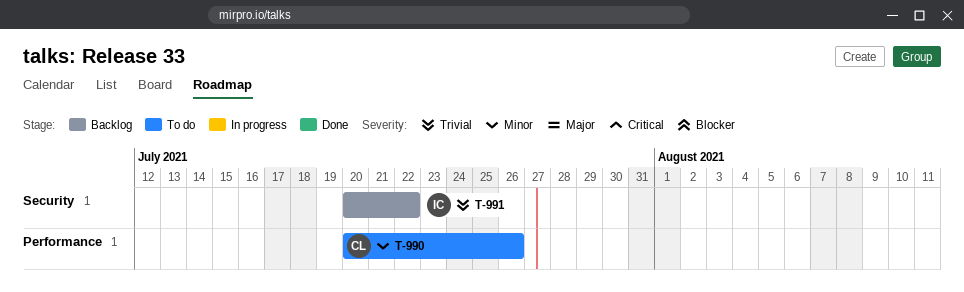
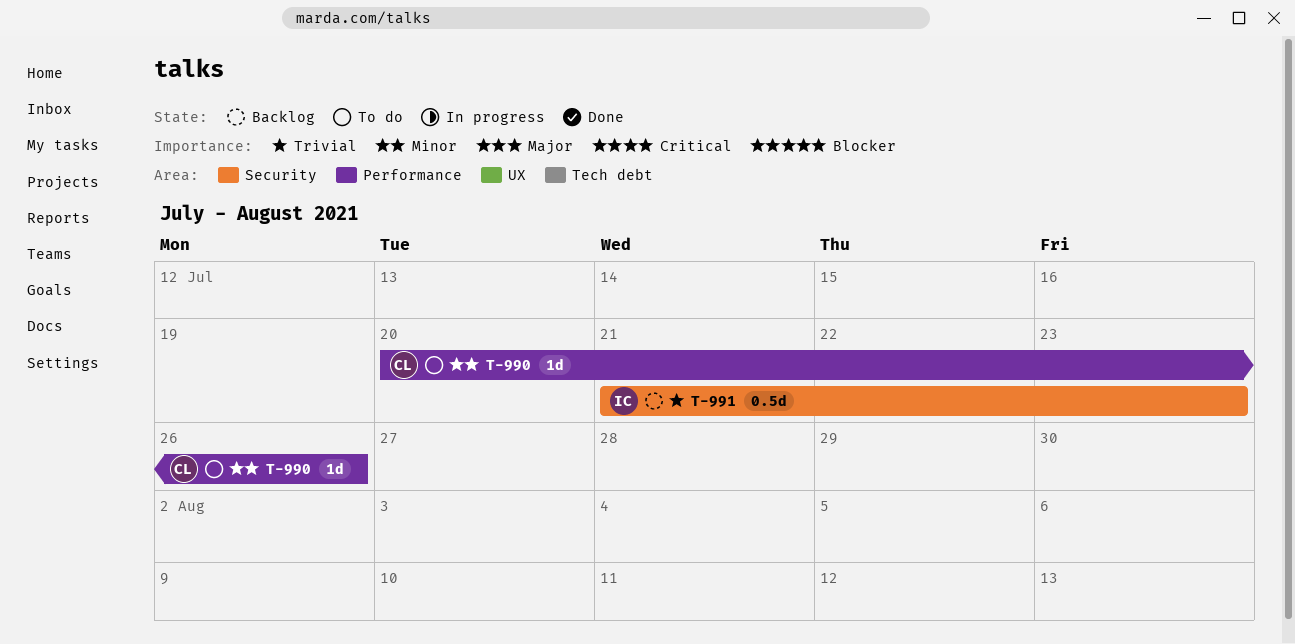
T-991, start: Jul 20 -> Jul 21
T-991, due: Jul 22 -> Jul 23

